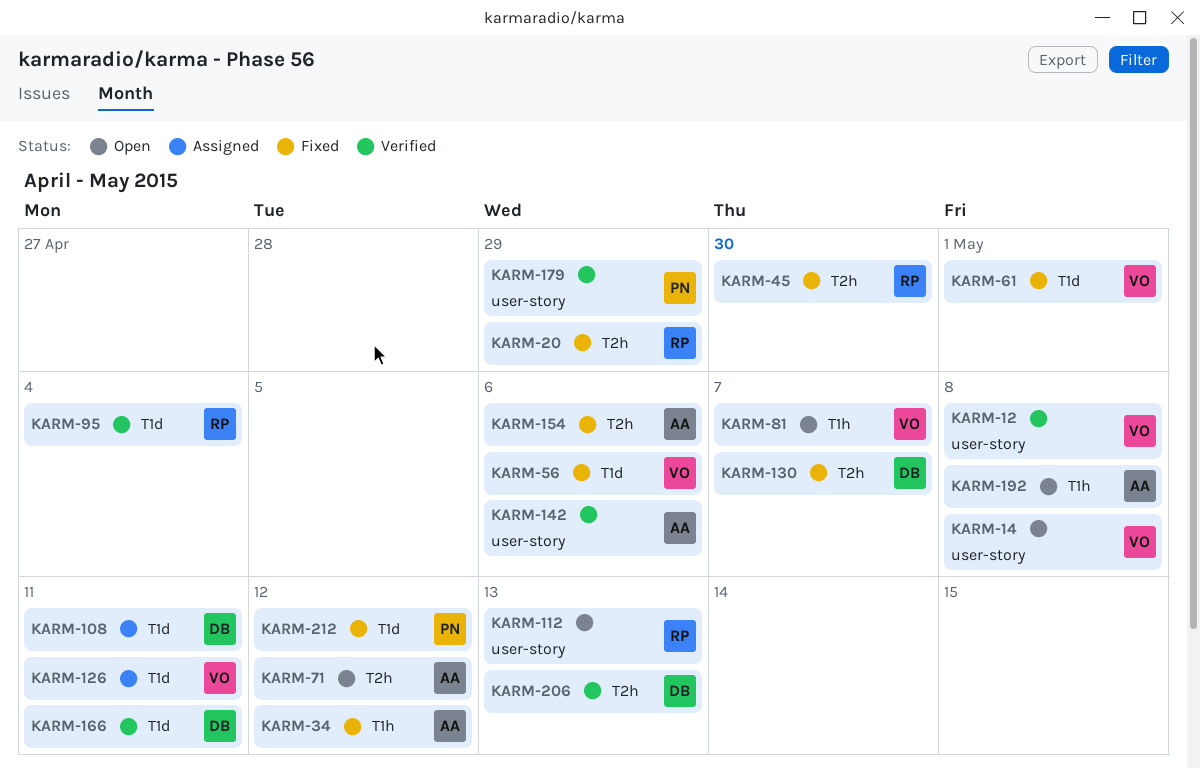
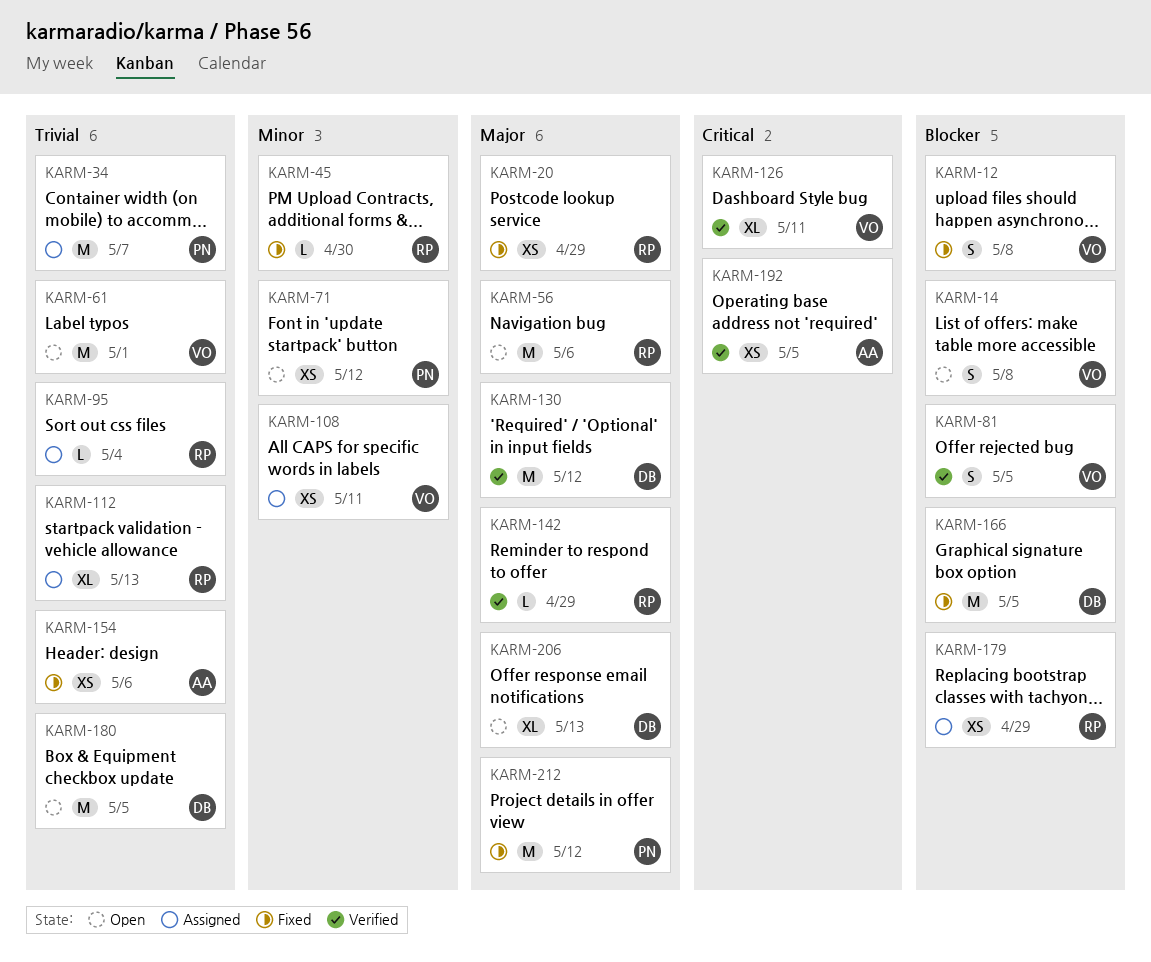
KARM-12, status: Verified -> Fixed
KARM-34, status: Fixed -> Assigned
KARM-34, owner: AA -> PN
KARM-34, due: May 12 -> May 7
KARM-56, status: Fixed -> Open
KARM-56, owner: VO -> RP
KARM-61, status: Fixed -> Open
KARM-71, owner: AA -> PN
KARM-81, status: Open -> Verified
KARM-81, due: May 7 -> May 5
KARM-95, status: Verified -> Assigned
KARM-108, owner: DB -> VO
KARM-112, status: Open -> Assigned
KARM-126, status: Assigned -> Verified
KARM-130, status: Fixed -> Verified
KARM-130, due: May 7 -> May 12
KARM-142, owner: AA -> RP
KARM-142, due: May 6 -> Apr 29
KARM-166, status: Verified -> Fixed
KARM-166, due: May 11 -> May 5
KARM-179, status: Verified -> Assigned
KARM-179, owner: PN -> RP
KARM-180: none -> present
KARM-192, status: Open -> Verified
KARM-192, due: May 8 -> May 5
KARM-206, status: Verified -> Open

